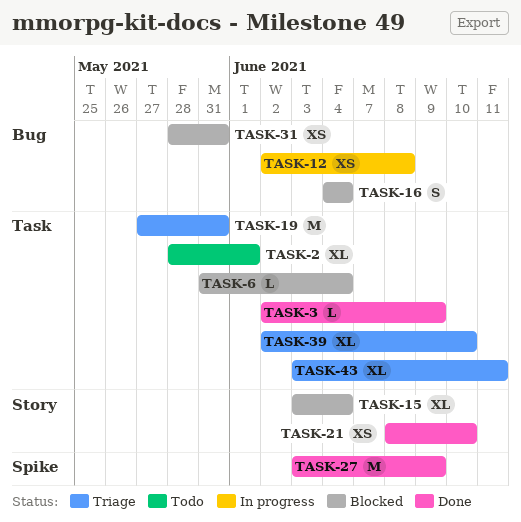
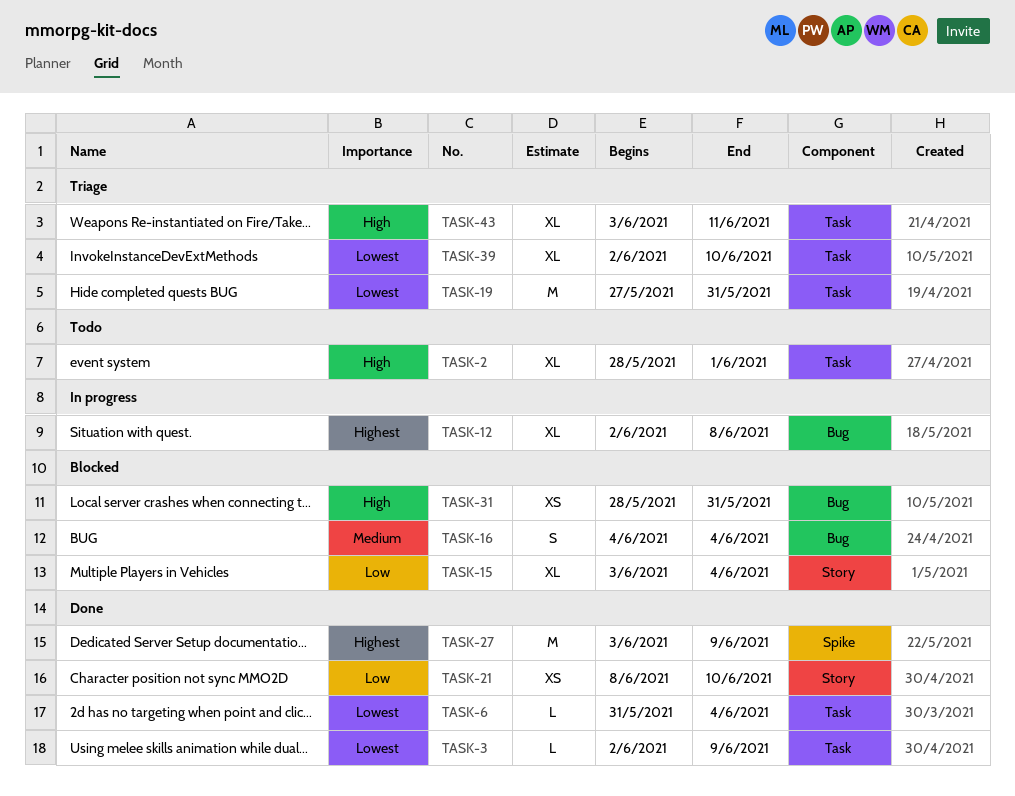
TASK-6, status: Blocked -> Done
TASK-12, estimate: XS -> XL

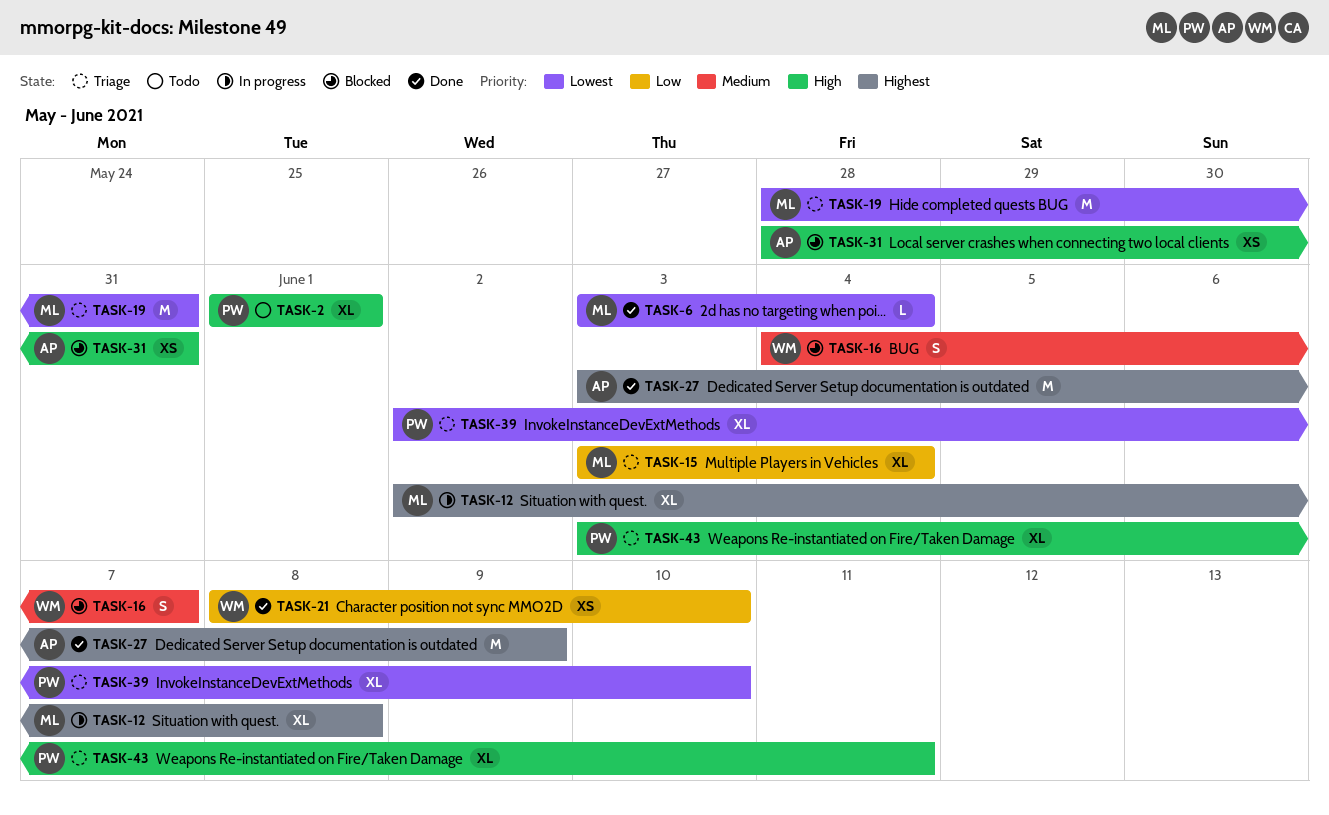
TASK-2, start: May 28 -> Jun 1
TASK-3: present -> none
TASK-6, start: May 31 -> Jun 3
TASK-15, status: Blocked -> Triage
TASK-16, due: Jun 4 -> Jun 7
TASK-19, start: May 27 -> May 28

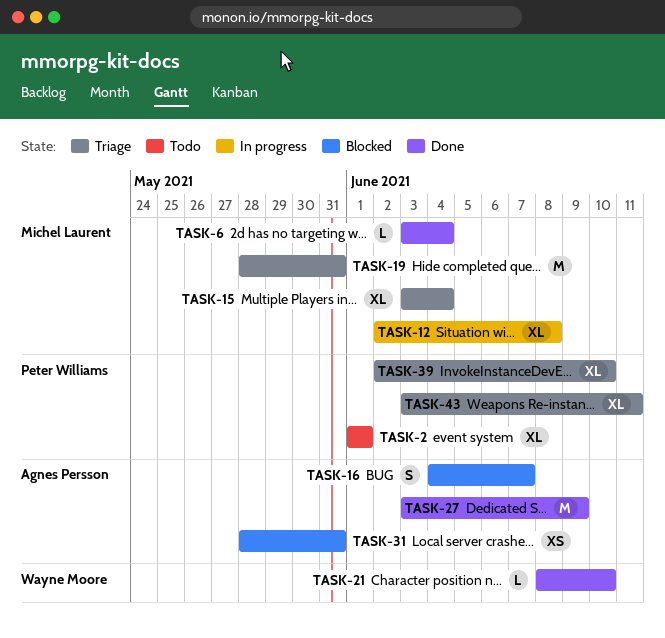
TASK-16, owner: Wayne Moore -> Agnes Persson
TASK-21, estimate: XS -> L

